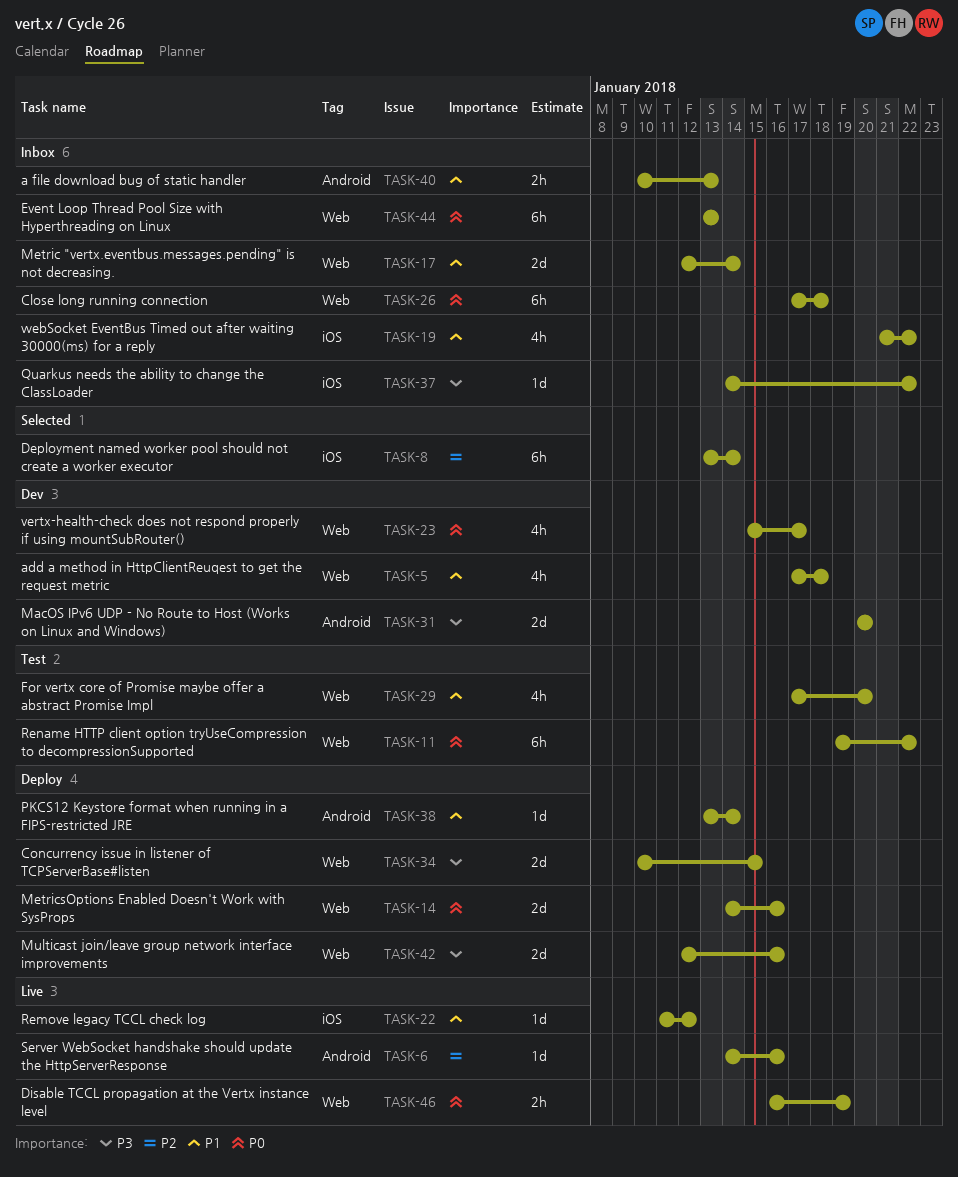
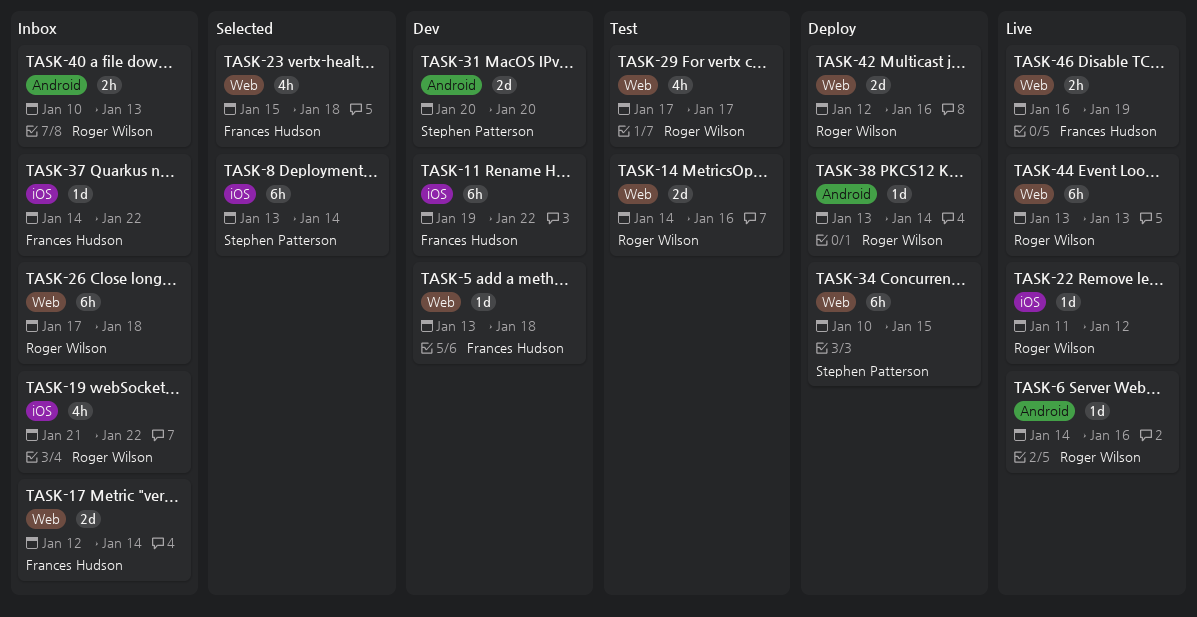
TASK-5, estimate: 4h -> 1d
TASK-5, start: Jan 17 -> Jan 13
TASK-11, status: Test -> Dev
TASK-11, label: Web -> iOS
TASK-14, status: Deploy -> Test
TASK-23, status: Dev -> Selected
TASK-23, due: Jan 17 -> Jan 18
TASK-29, due: Jan 20 -> Jan 17
TASK-34, estimate: 2d -> 6h
TASK-44, status: Inbox -> Live

